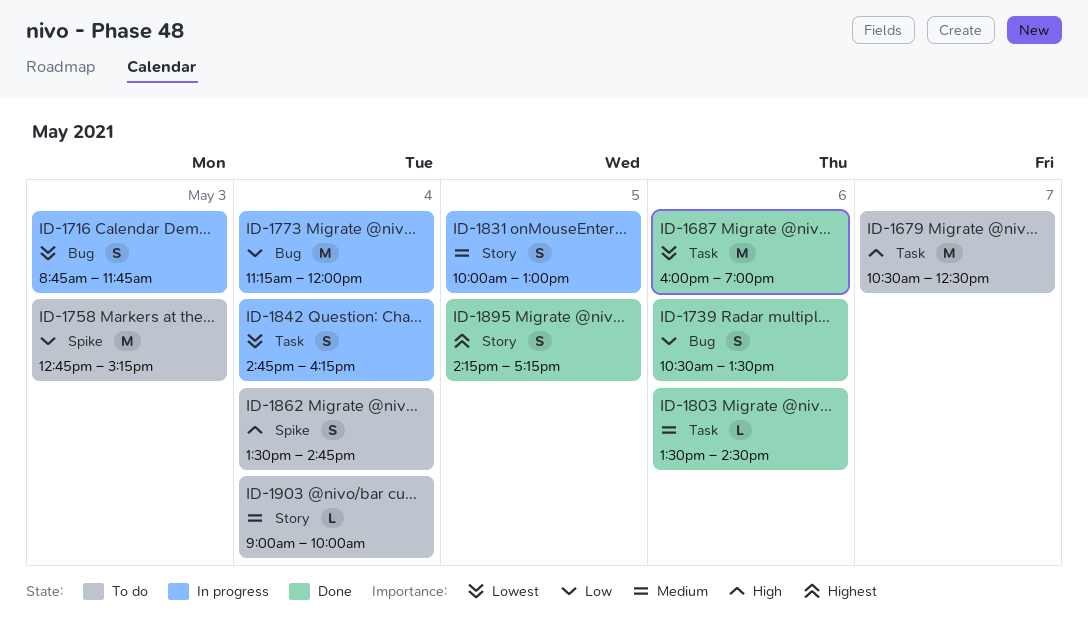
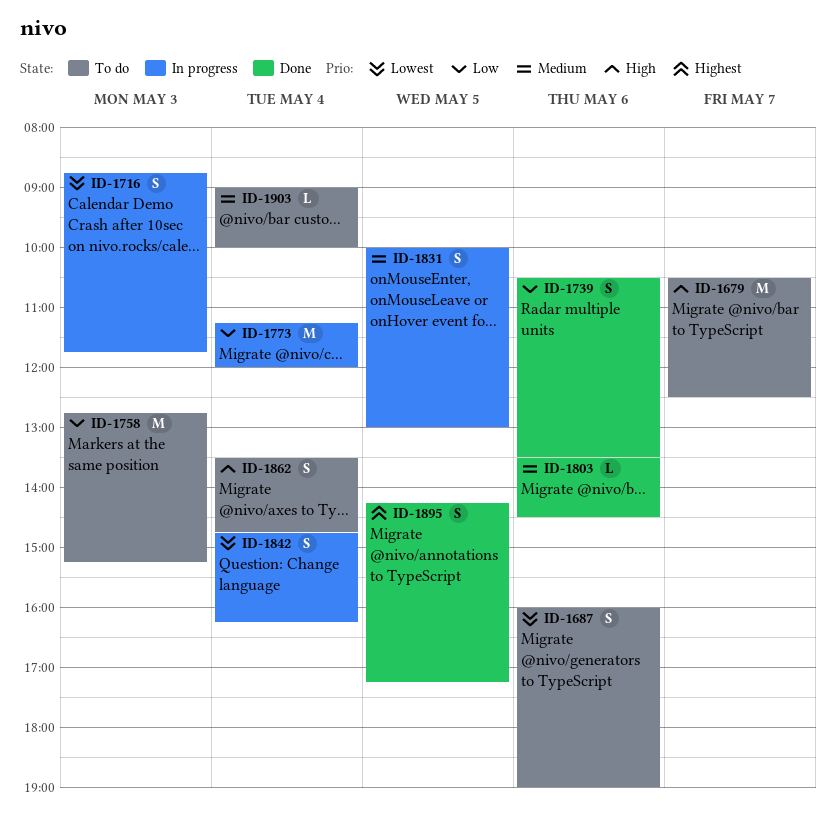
ID-1687, status: Done -> To do
ID-1687, estimate: M -> S

